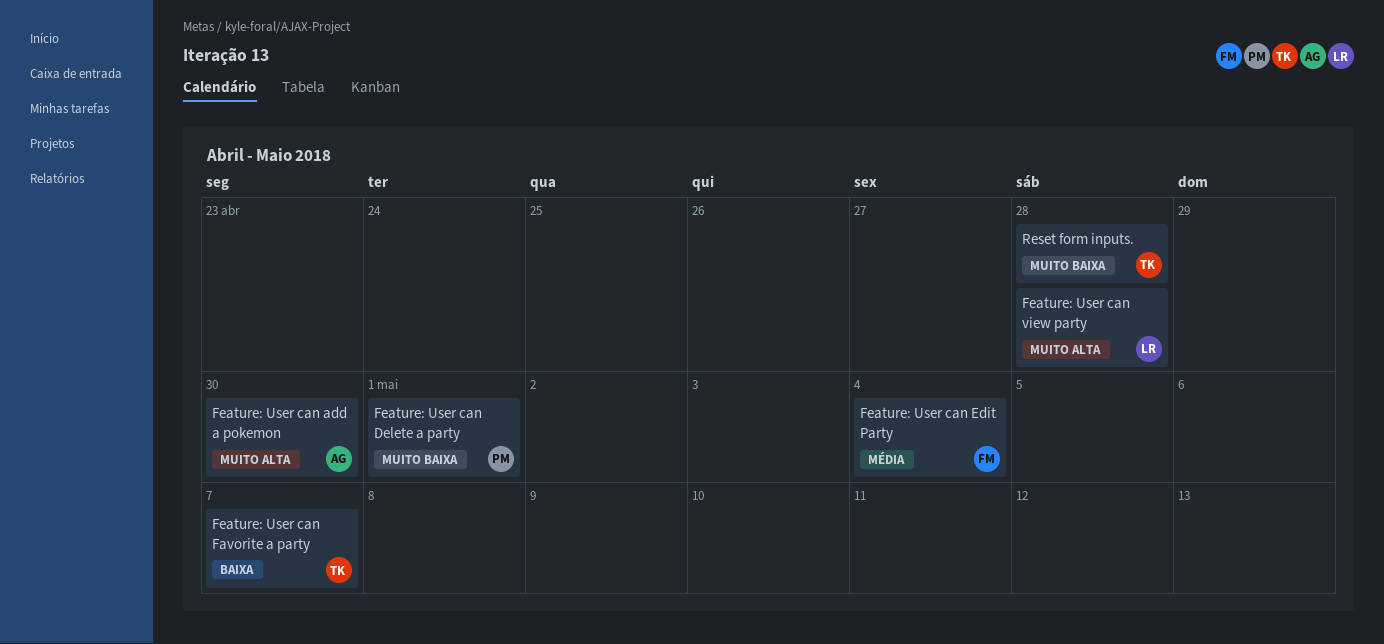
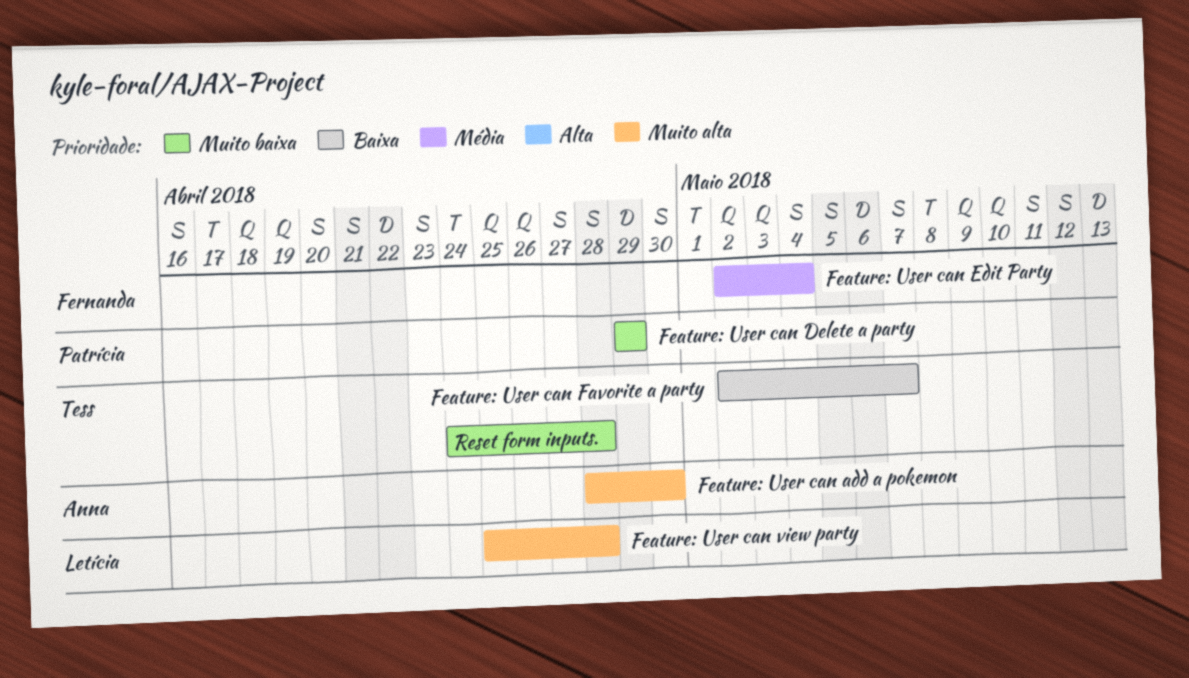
Feature: User can Delete a party, due: May 1 -> Apr 29

